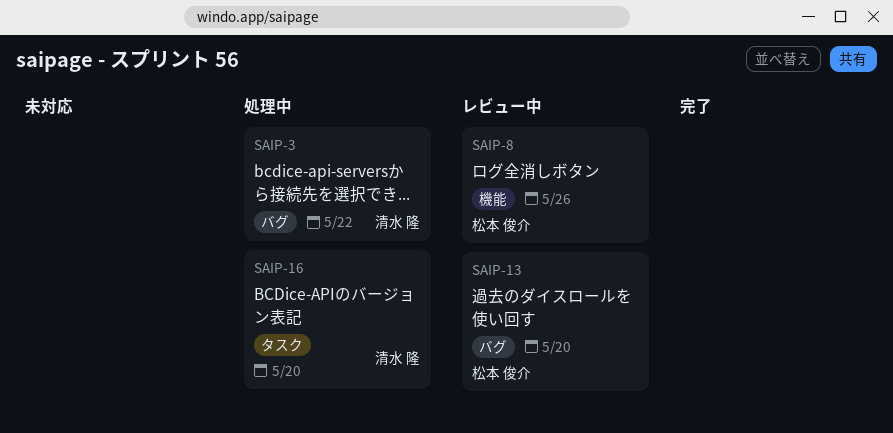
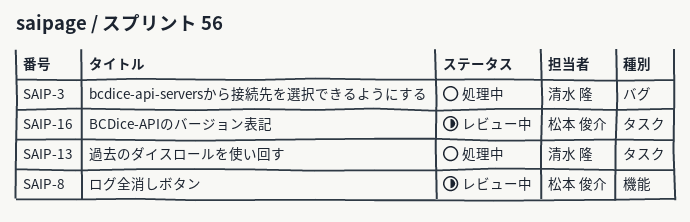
SAIP-13, status: レビュー中 -> 処理中
SAIP-13, owner: 松本 俊介 -> 清水 隆
SAIP-13, label: バグ -> タスク
SAIP-16, status: 処理中 -> レビュー中
SAIP-16, owner: 清水 隆 -> 松本 俊介

